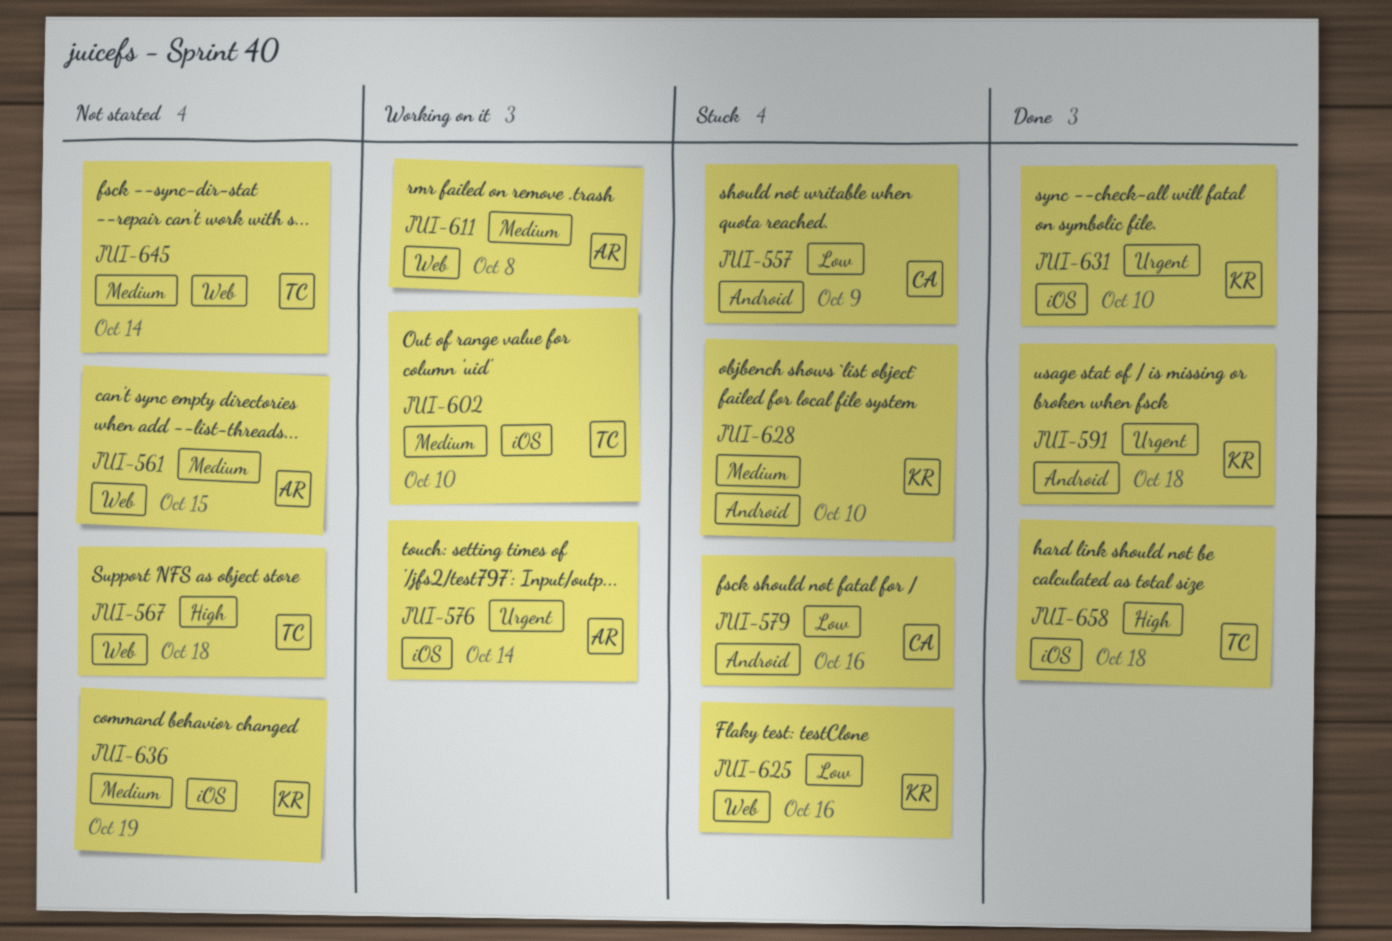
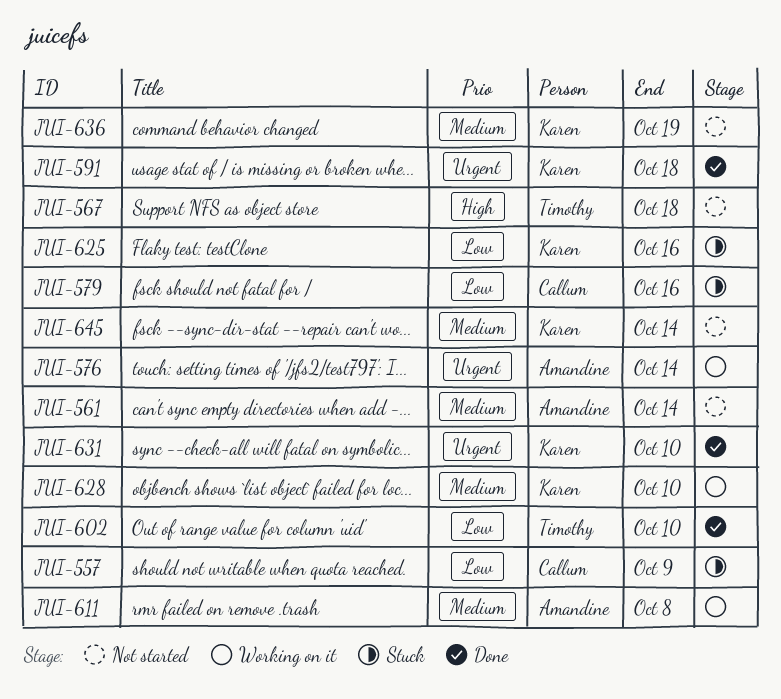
JUI-561, due: Oct 15 -> Oct 14
JUI-602, status: Working on it -> Done
JUI-602, priority: Medium -> Low
JUI-628, status: Stuck -> Working on it
JUI-645, owner: Timothy -> Karen
JUI-658: present -> none

